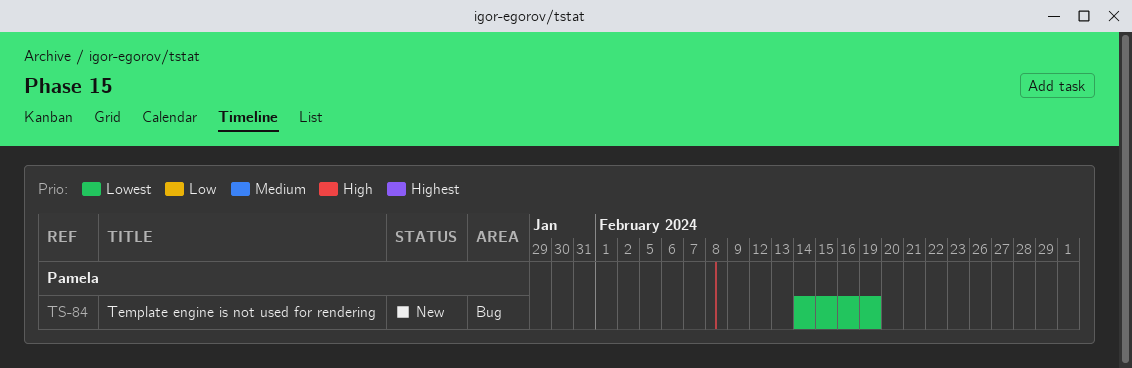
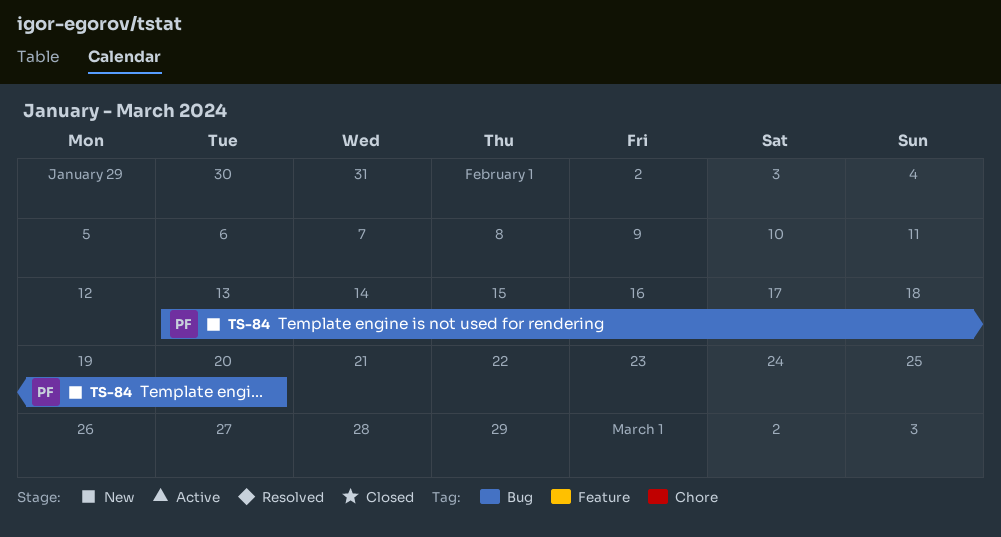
TS-84, start: Feb 14 -> Feb 13
TS-84, due: Feb 19 -> Feb 20

